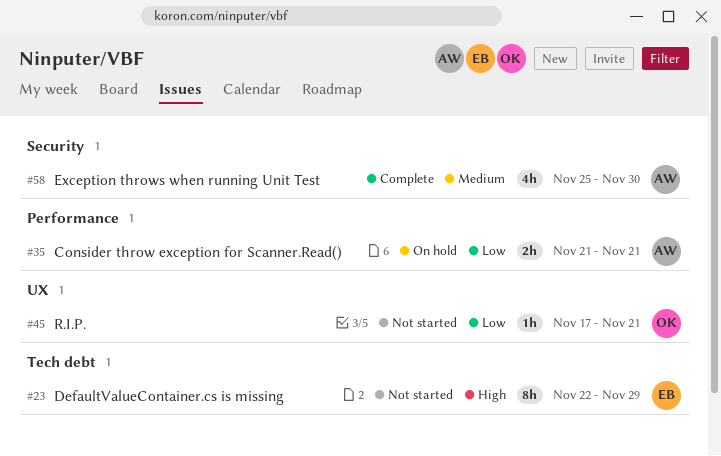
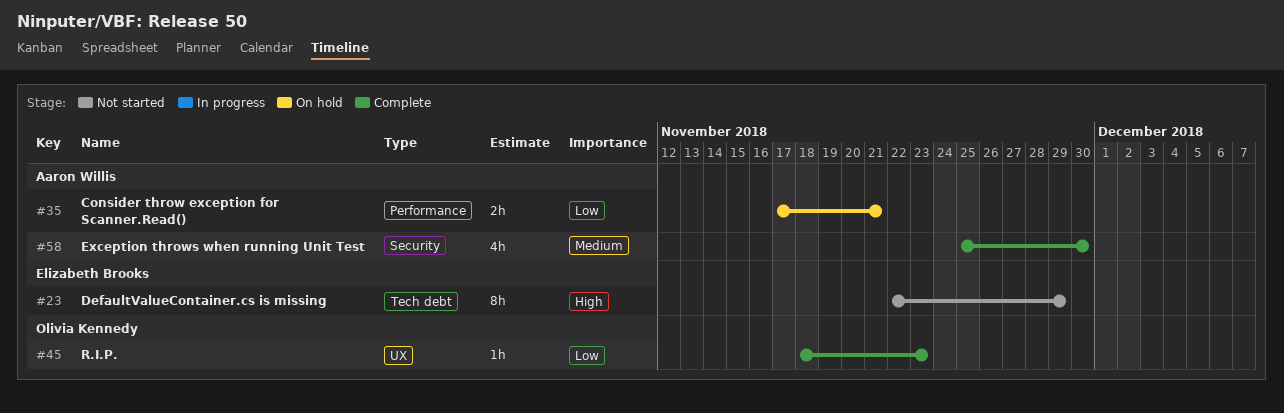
#35, start: Nov 21 -> Nov 17
#45, status: Not started -> Complete
#45, start: Nov 17 -> Nov 18
#45, due: Nov 21 -> Nov 23

